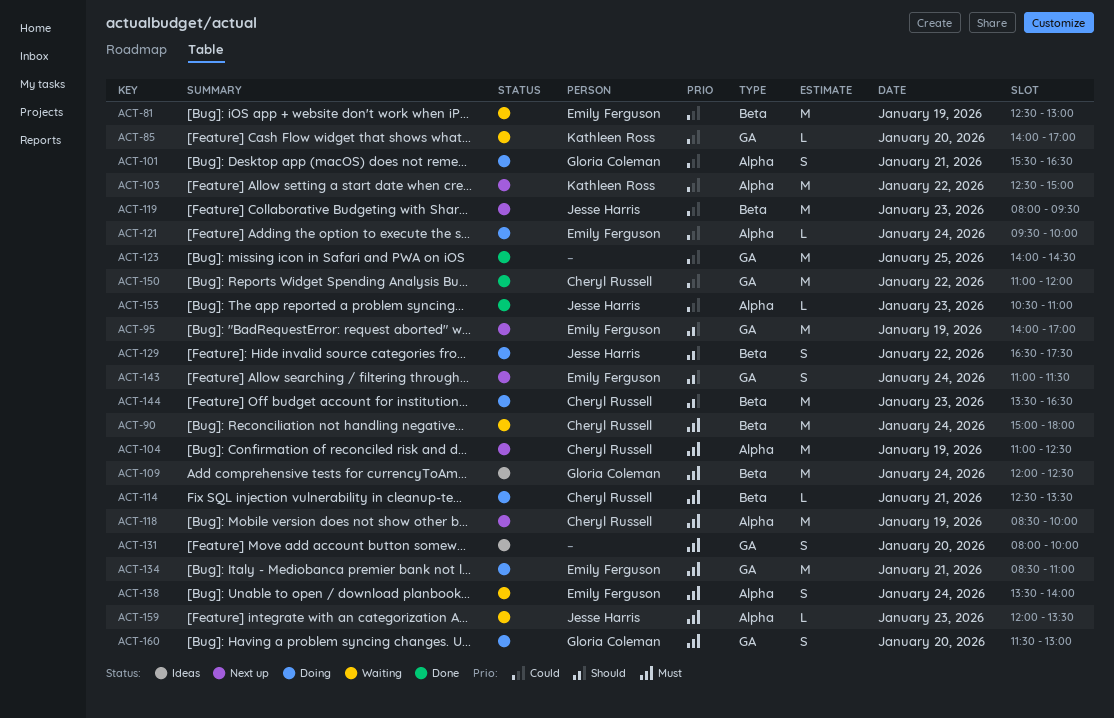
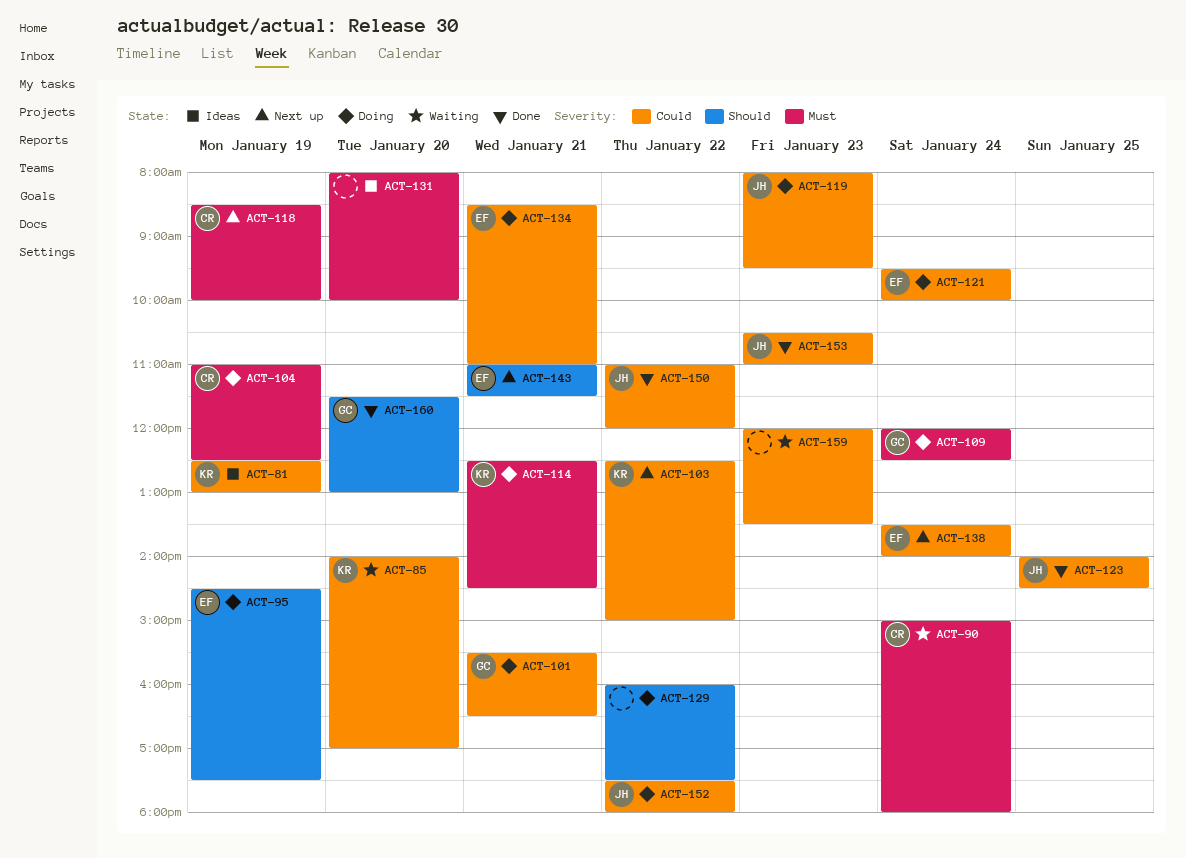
ACT-81, status: Waiting -> Ideas
ACT-81, owner: Emily Ferguson -> Kathleen Ross
ACT-95, status: Next up -> Doing
ACT-95, begins: 14:00 -> 14:30
ACT-95, ends: 17:00 -> 17:30
ACT-104, status: Next up -> Doing
ACT-109, status: Ideas -> Doing
ACT-114, owner: Cheryl Russell -> Kathleen Ross
ACT-114, ends: 13:30 -> 14:30
ACT-119, status: Next up -> Doing
ACT-123, owner: none -> Jesse Harris
ACT-129, owner: Jesse Harris -> none
ACT-129, begins: 16:30 -> 16:00
ACT-134, priority: Must -> Could
ACT-138, status: Waiting -> Next up
ACT-138, priority: Must -> Could
ACT-143, day: Jan 24 -> Jan 21
ACT-144: present -> none
ACT-150, owner: Cheryl Russell -> Jesse Harris
ACT-152: none -> present
ACT-159, owner: Jesse Harris -> none
ACT-159, priority: Must -> Could
ACT-160, status: Doing -> Done
ACT-160, priority: Must -> Should

